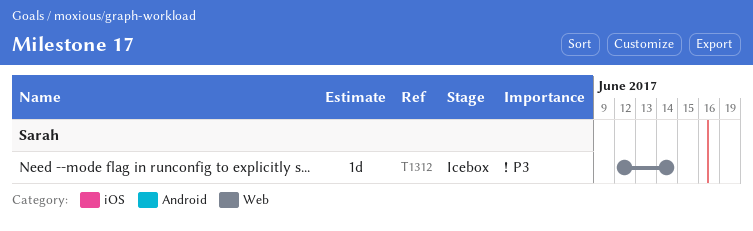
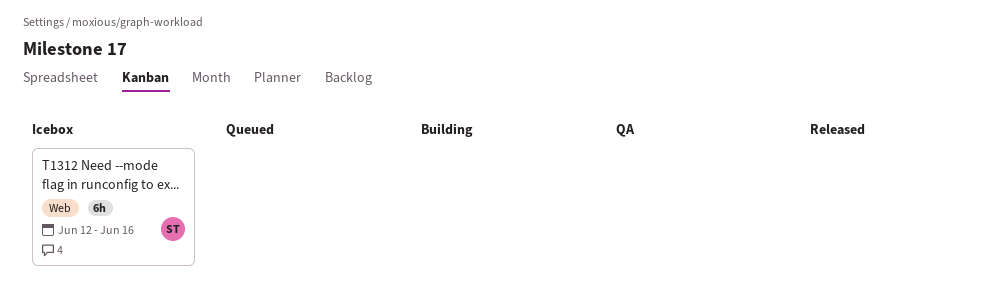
T1312, estimate: 1d -> 6h
T1312, due: Jun 14 -> Jun 16

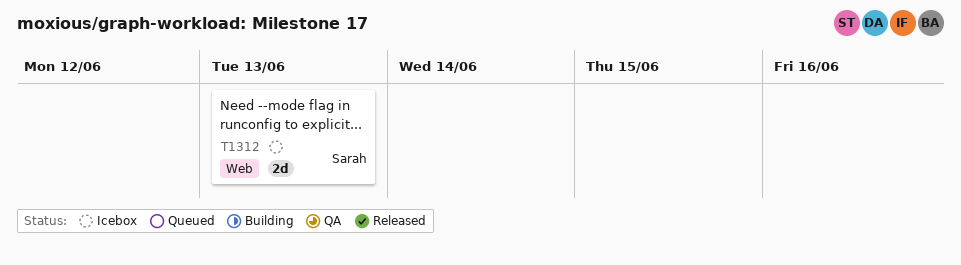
T1312, estimate: 6h -> 2d
T1312, due: Jun 16 -> Jun 13

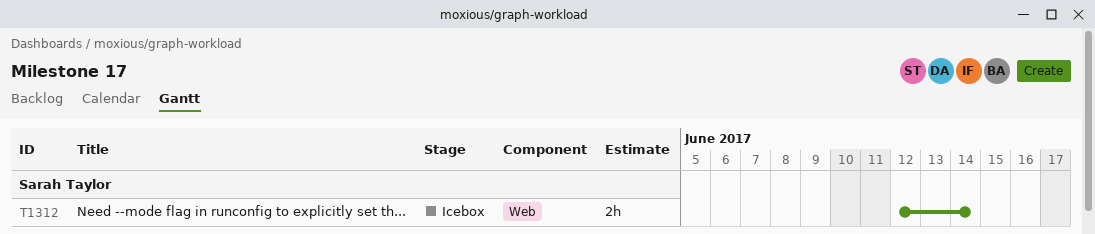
T1312, estimate: 2d -> 2h
T1312, due: Jun 13 -> Jun 14

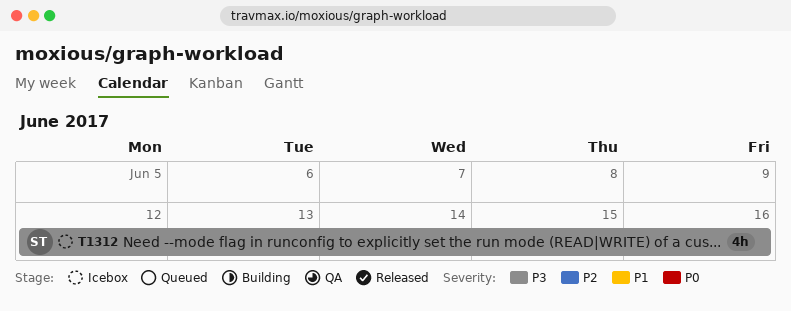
T1312, estimate: 2h -> 4h
T1312, due: Jun 14 -> Jun 16

